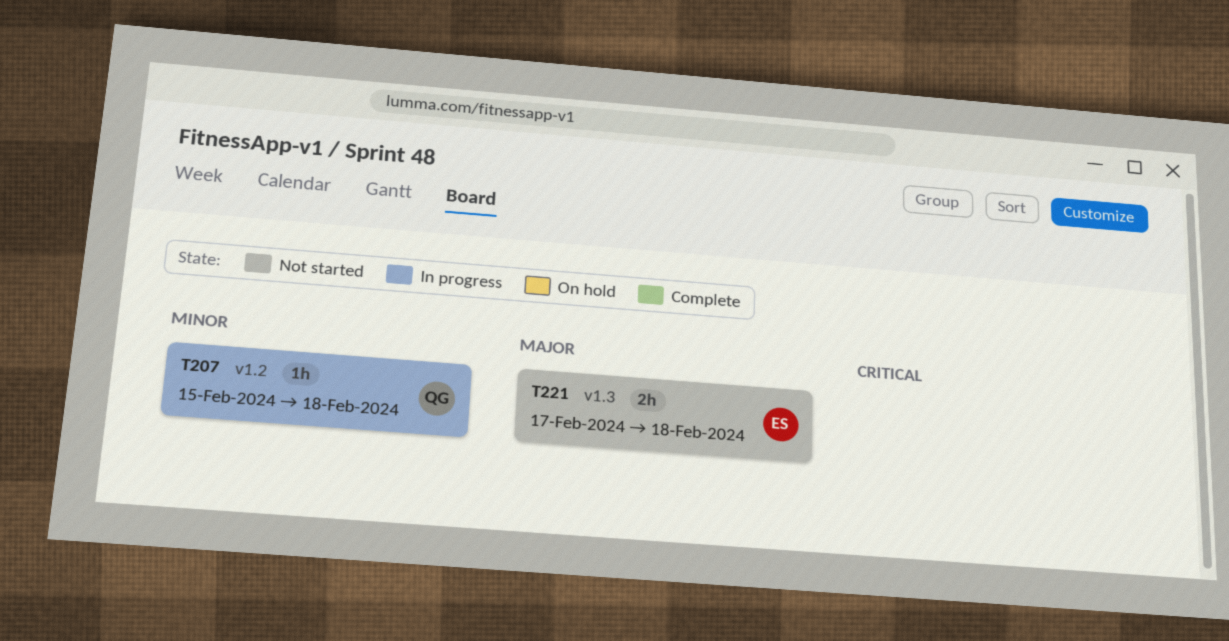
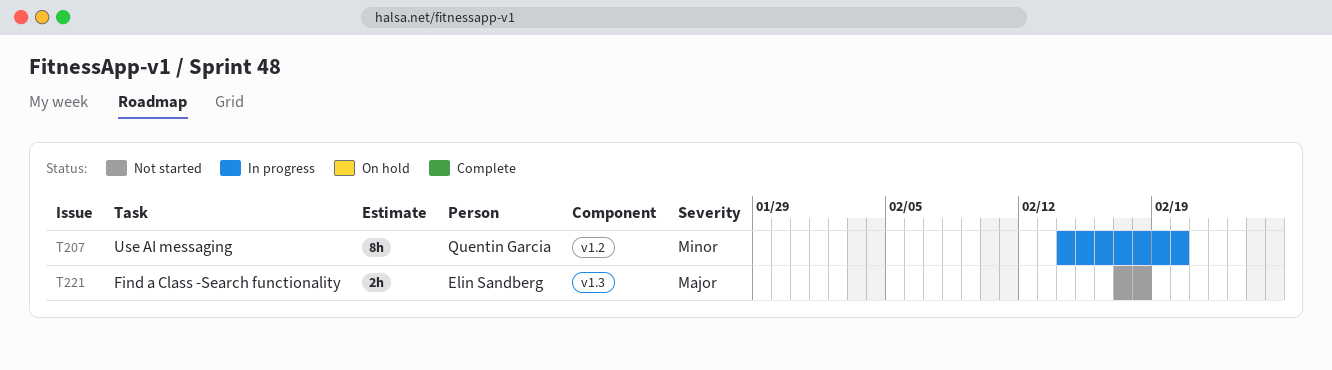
T207, estimate: 1h -> 8h
T207, start: Feb 15 -> Feb 14
T207, due: Feb 18 -> Feb 20

